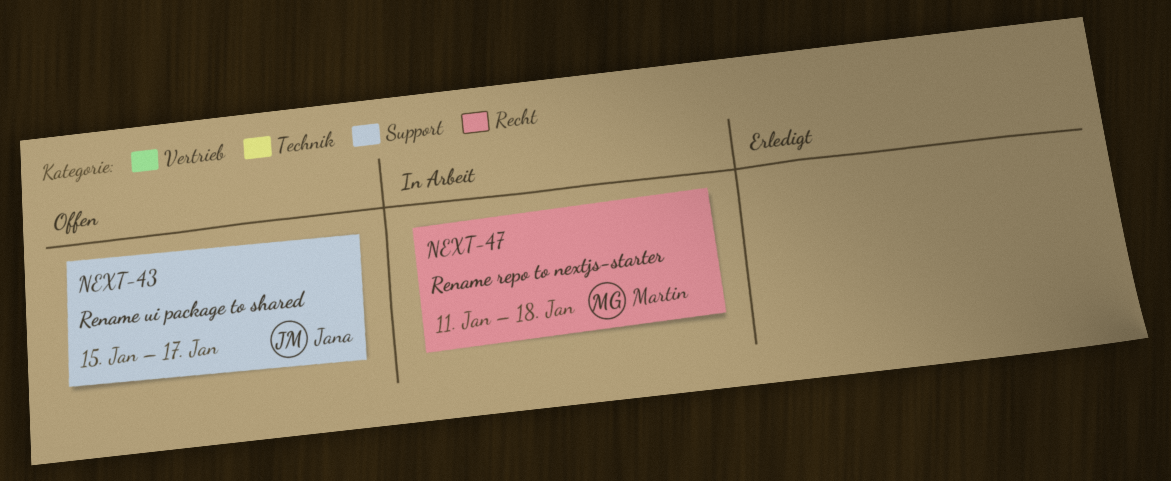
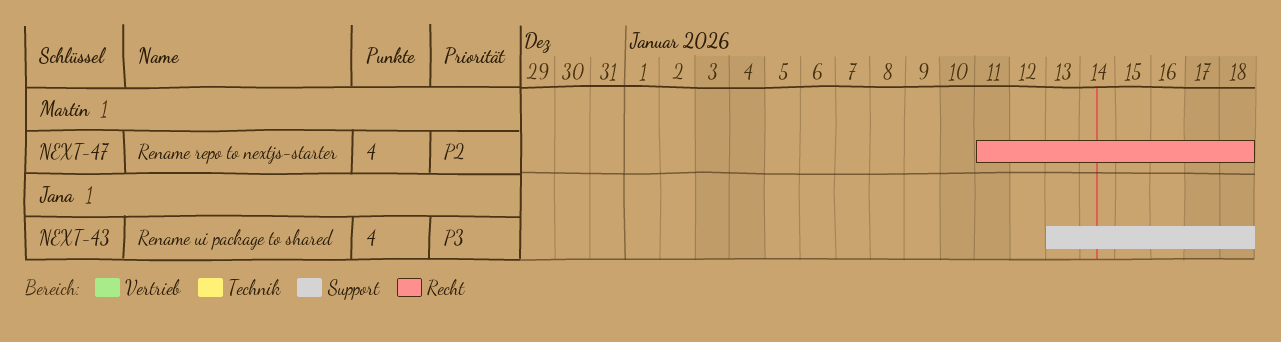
NEXT-43, start: Jan 15 -> Jan 13
NEXT-43, due: Jan 17 -> Jan 18

